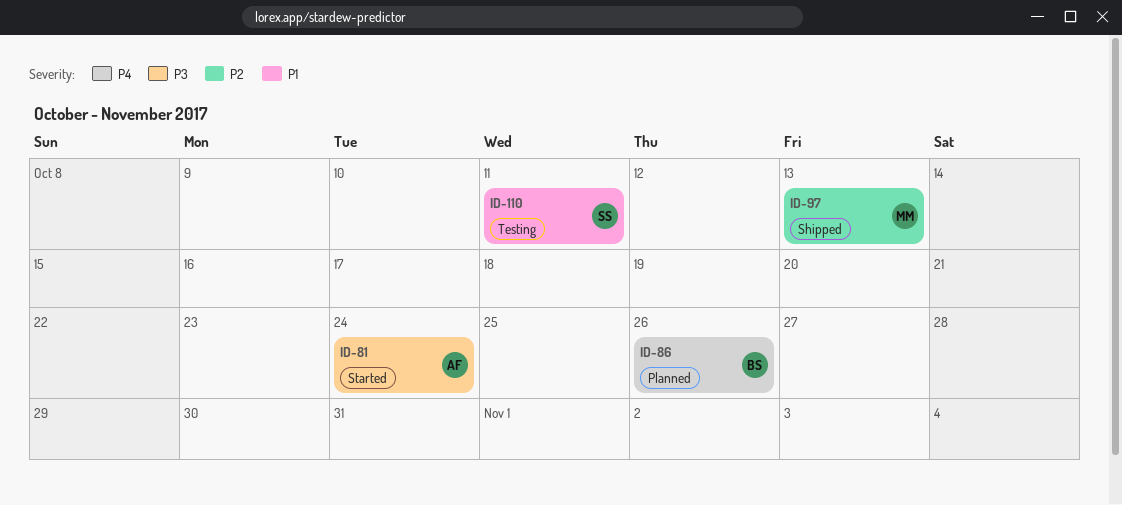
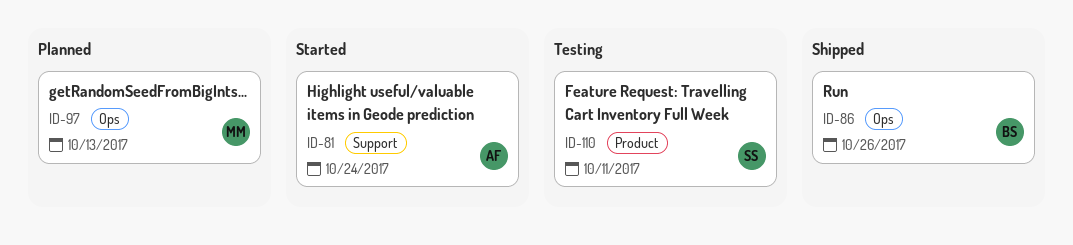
ID-86, status: Planned -> Shipped
ID-97, status: Shipped -> Planned

